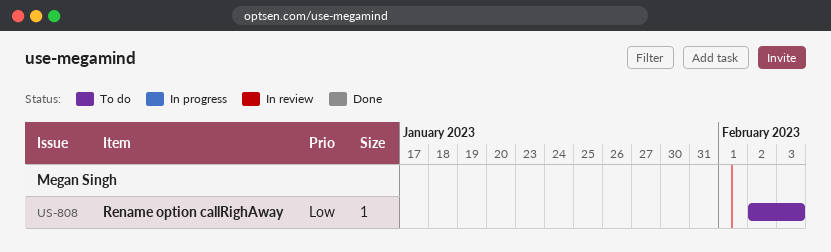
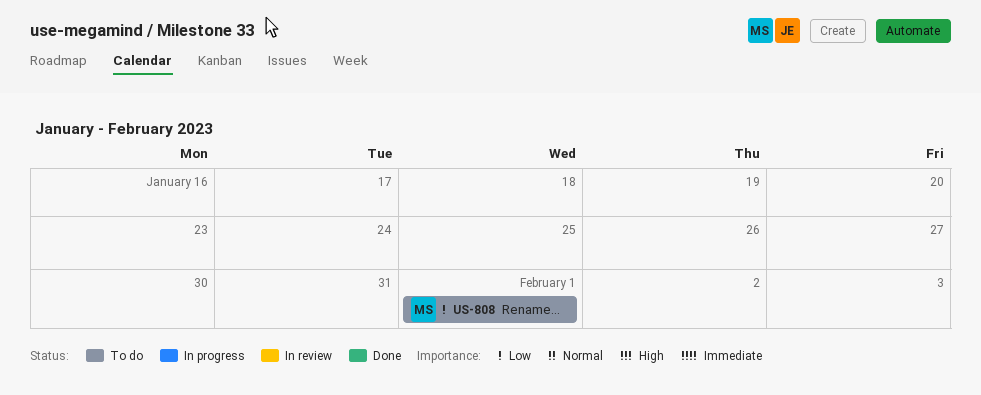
US-808, start: Feb 2 -> Feb 1
US-808, due: Feb 3 -> Feb 1

